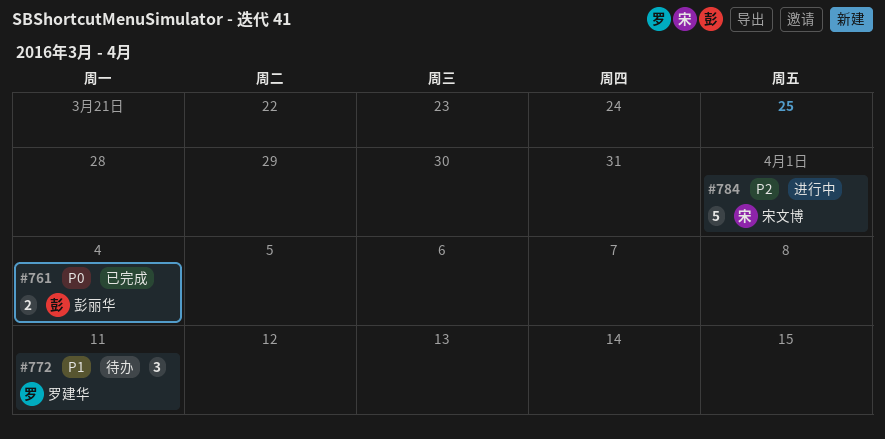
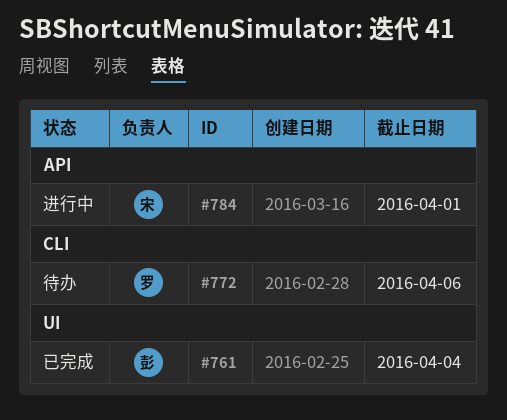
#772, due: Apr 11 -> Apr 6

